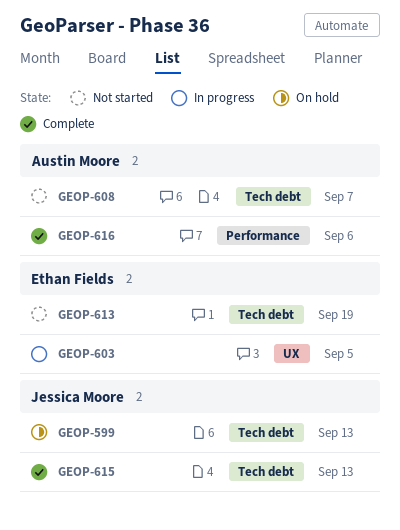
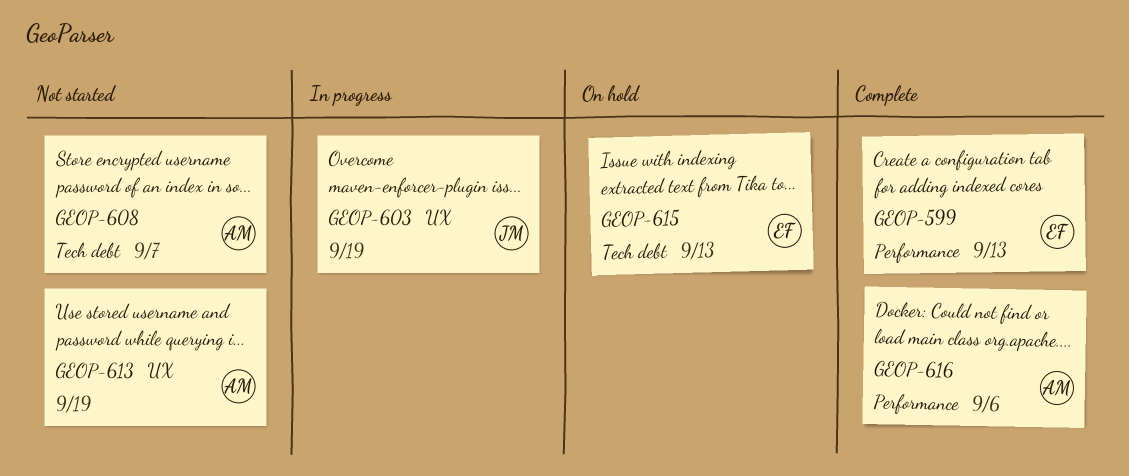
GEOP-599, status: On hold -> Complete
GEOP-599, owner: Jessica Moore -> Ethan Fields
GEOP-599, label: Tech debt -> Performance
GEOP-603, owner: Ethan Fields -> Jessica Moore
GEOP-603, due: Sep 5 -> Sep 19
GEOP-613, owner: Ethan Fields -> Austin Moore
GEOP-613, label: Tech debt -> UX
GEOP-615, status: Complete -> On hold
GEOP-615, owner: Jessica Moore -> Ethan Fields

